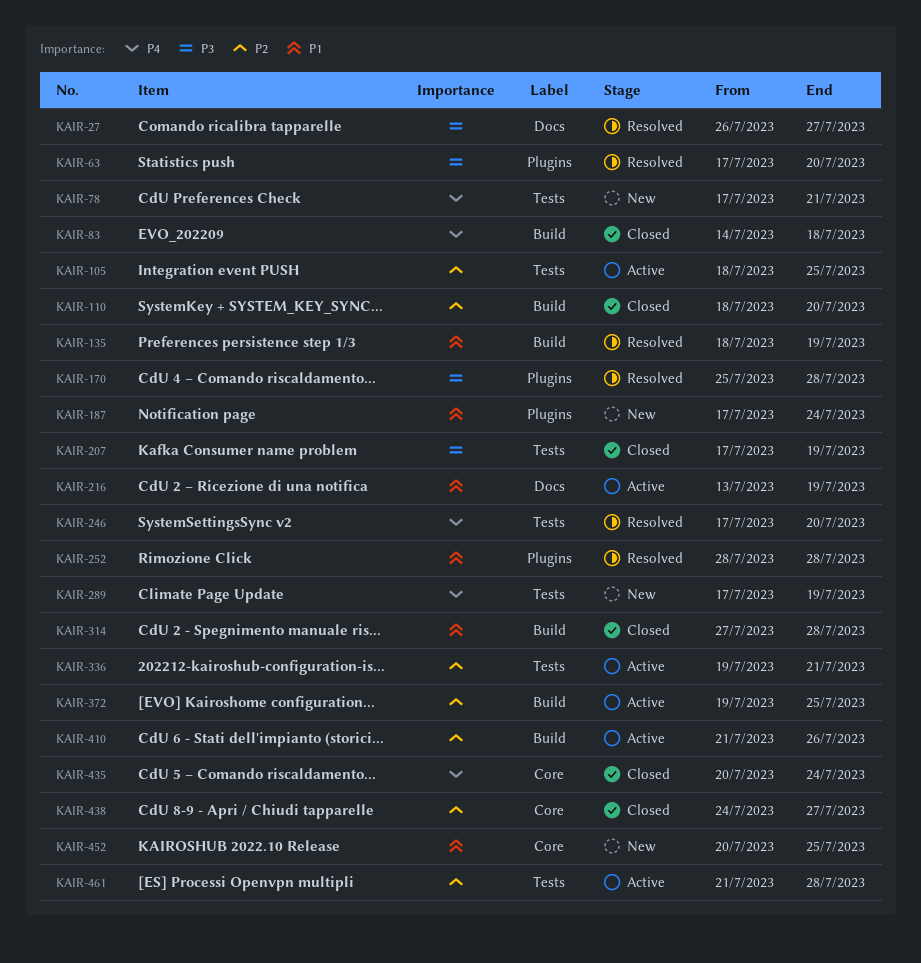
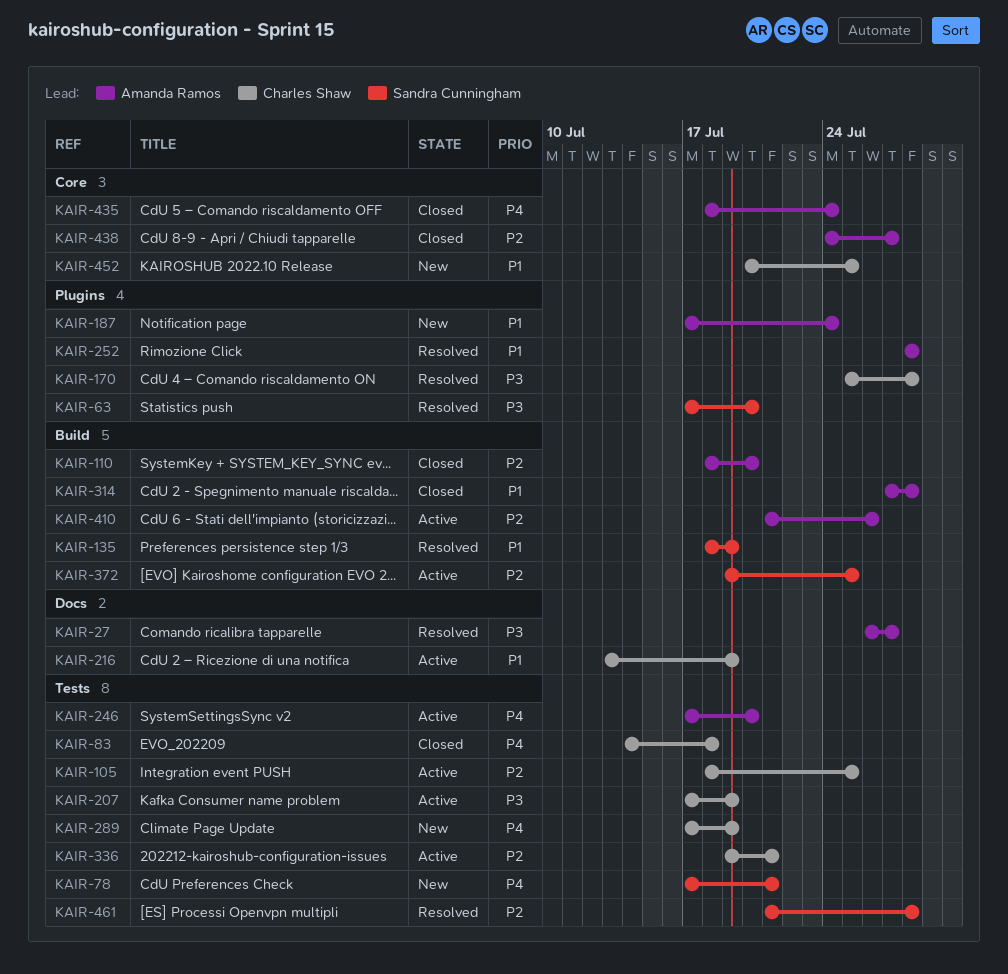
KAIR-83, label: Build -> Tests
KAIR-207, status: Closed -> Active
KAIR-246, status: Resolved -> Active
KAIR-435, start: Jul 20 -> Jul 18
KAIR-461, status: Active -> Resolved

